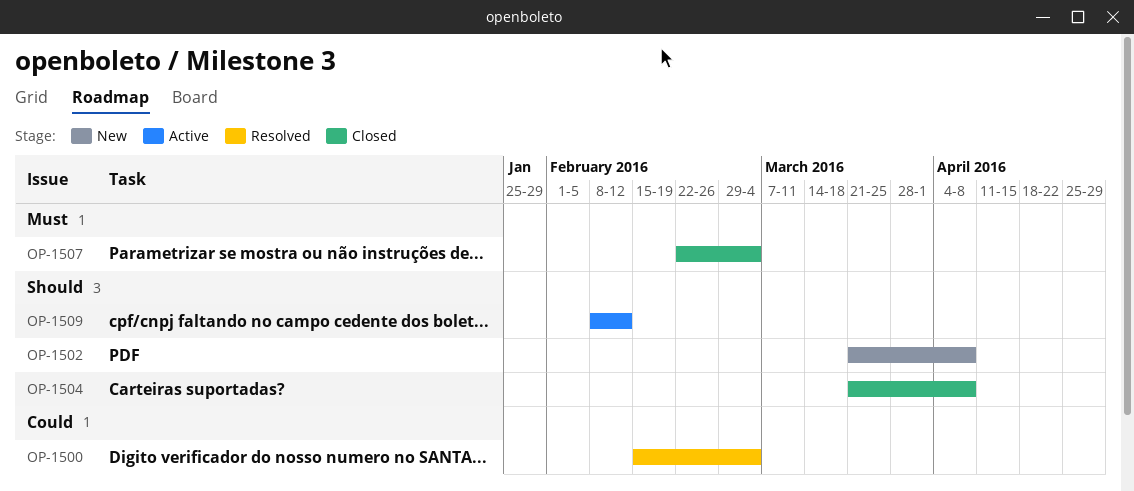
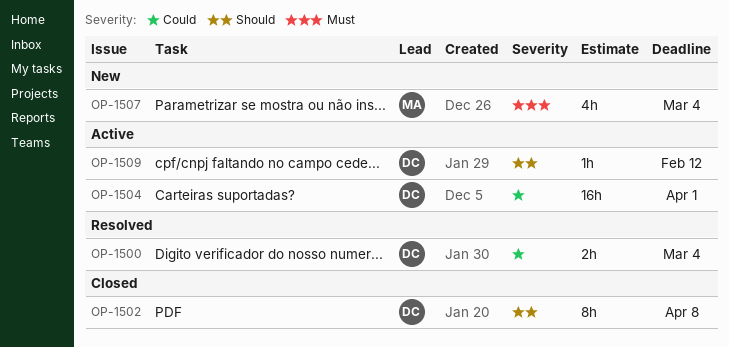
OP-1502, status: New -> Closed
OP-1504, status: Closed -> Active
OP-1504, priority: Should -> Could
OP-1504, due: Apr 8 -> Apr 1
OP-1507, status: Closed -> New

